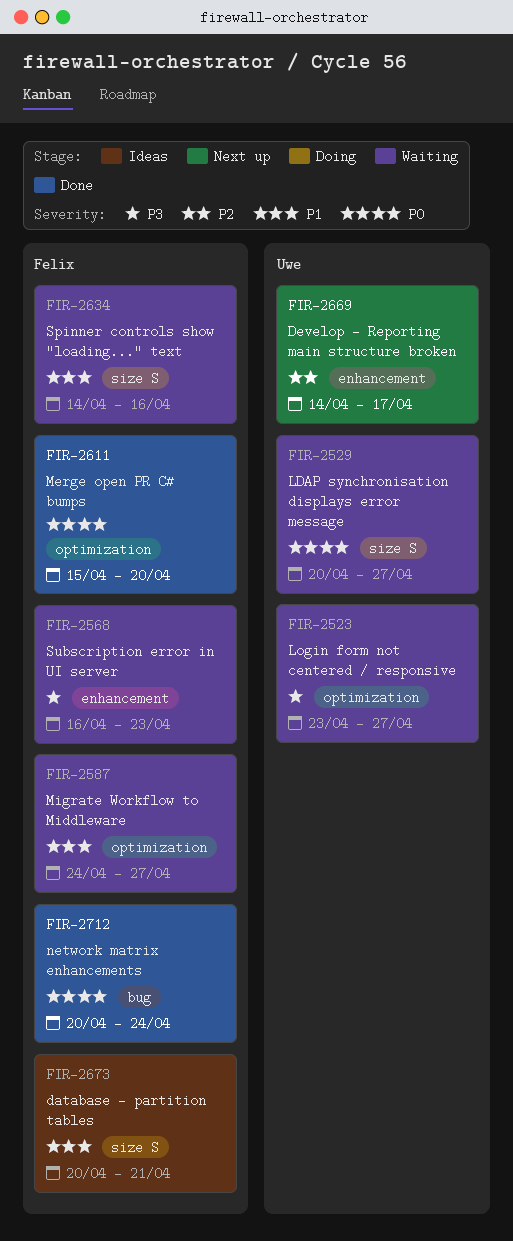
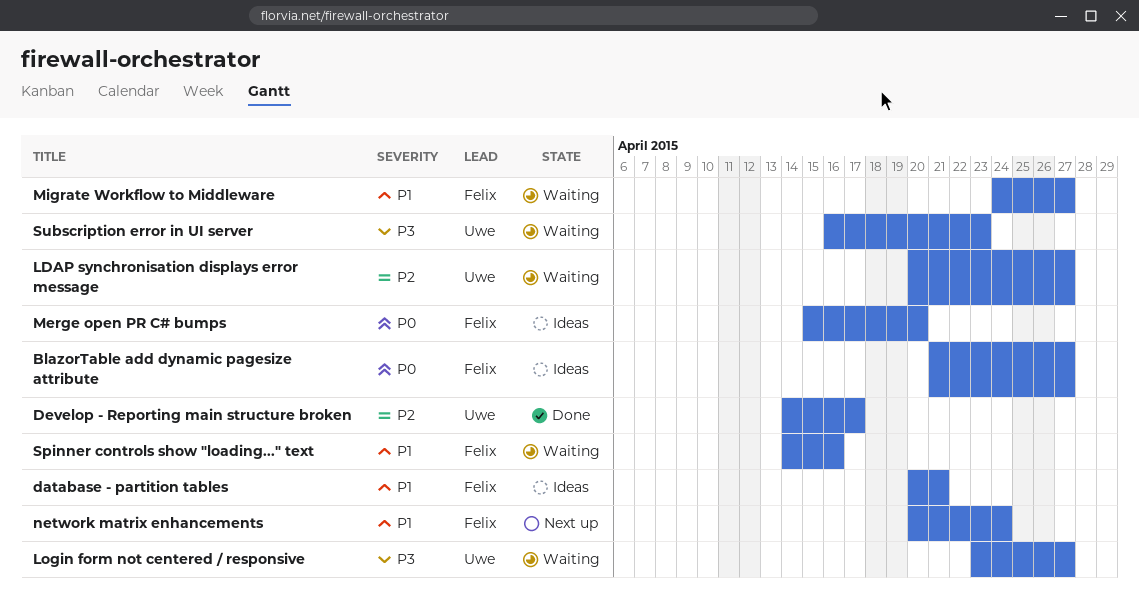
BlazorTable add dynamic pagesize attribute: none -> present
Develop - Reporting main structure broken, status: Next up -> Done
LDAP synchronisation displays error message, priority: P0 -> P2
Merge open PR C# bumps, status: Done -> Ideas
network matrix enhancements, status: Done -> Next up
network matrix enhancements, priority: P0 -> P1
Subscription error in UI server, owner: Felix -> Uwe

